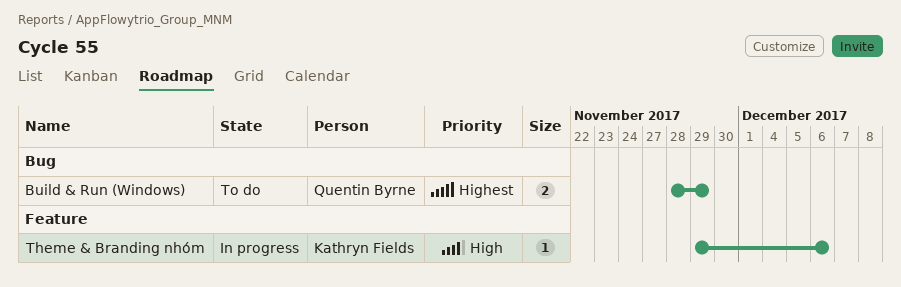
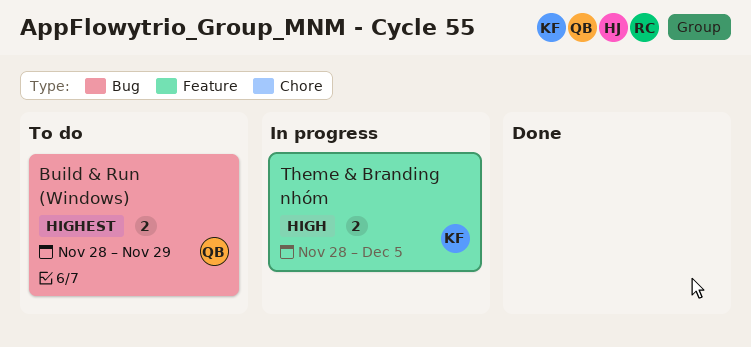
Theme & Branding nhóm, estimate: 1 -> 2
Theme & Branding nhóm, start: Nov 29 -> Nov 28
Theme & Branding nhóm, due: Dec 6 -> Dec 5

